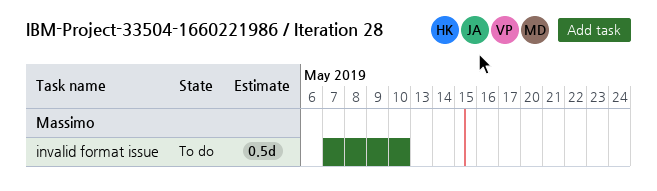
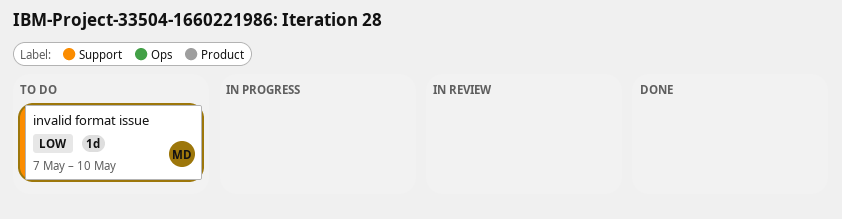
invalid format issue, estimate: 0.5d -> 1d

